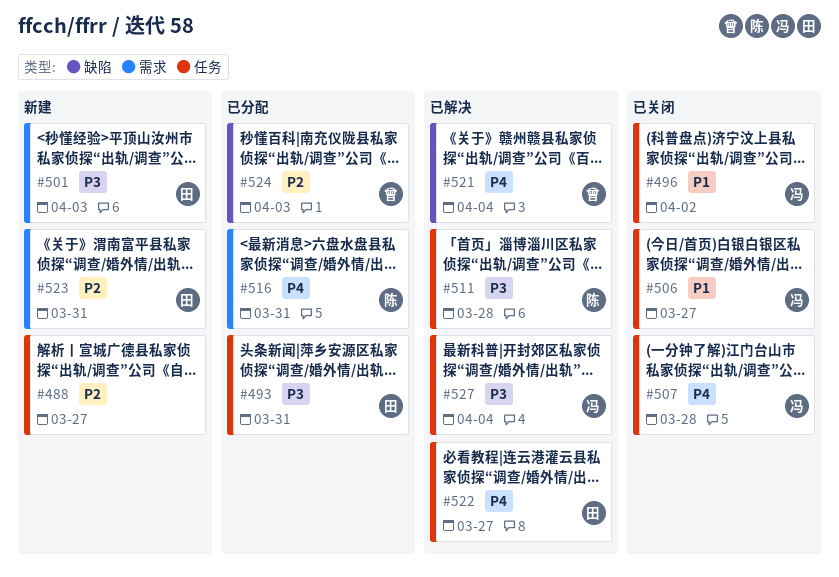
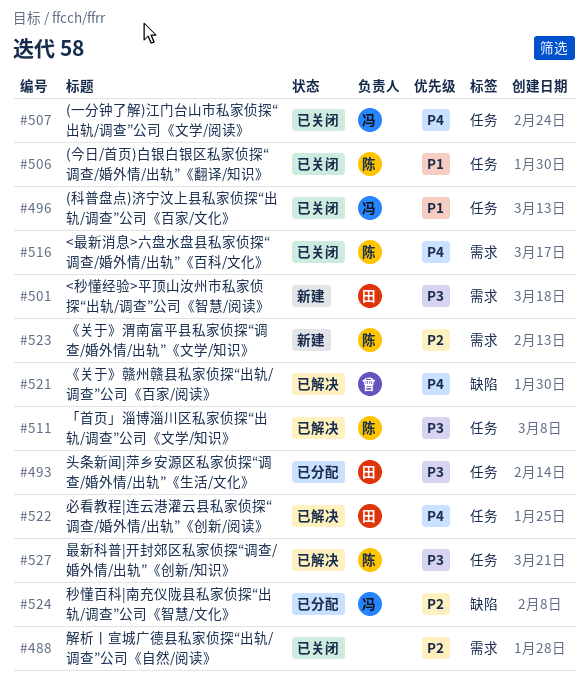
#488, status: 新建 -> 已关闭
#488, label: 任务 -> 需求
#506, owner: 冯 -> 陈
#516, status: 已分配 -> 已关闭
#523, owner: 田 -> 陈
#524, owner: 曾 -> 冯
#527, owner: 冯 -> 陈

